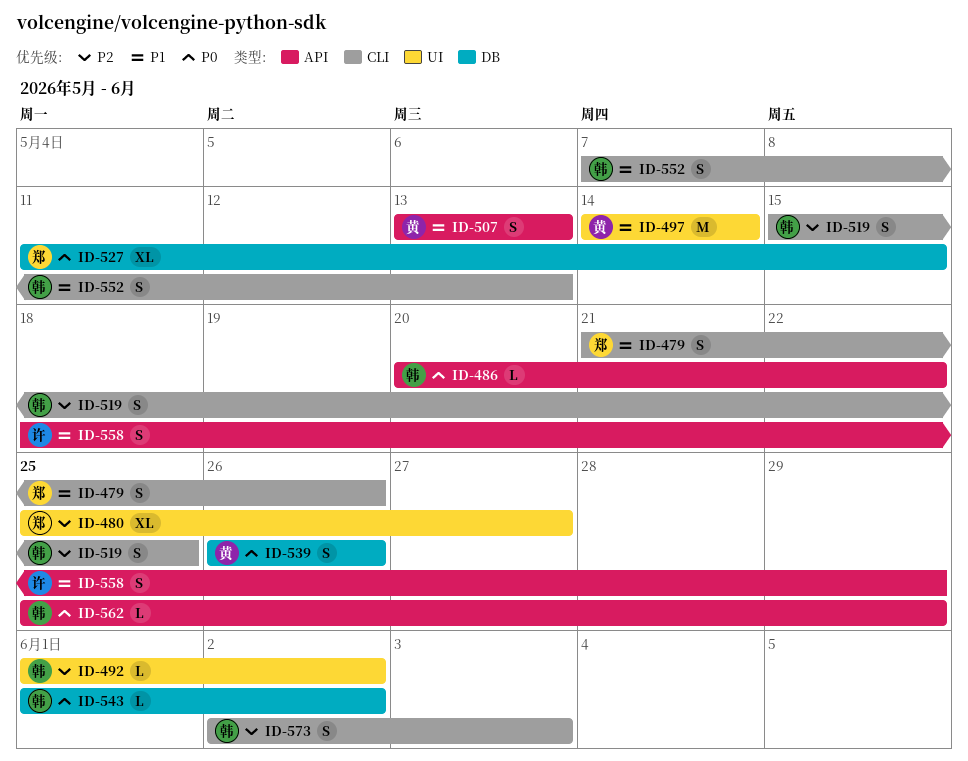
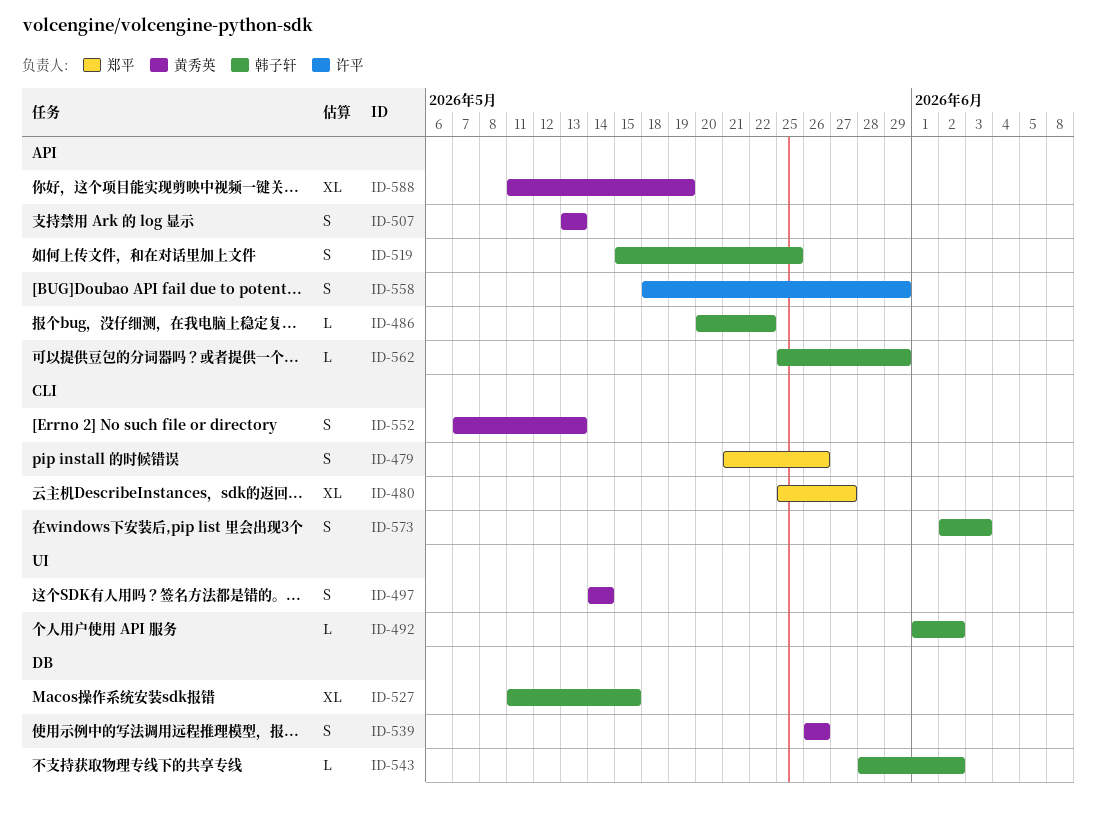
ID-480, label: UI -> CLI
ID-497, estimate: M -> S
ID-519, label: CLI -> API
ID-527, owner: 郑平 -> 韩子轩
ID-543, start: Jun 1 -> May 28
ID-552, owner: 韩子轩 -> 黄秀英
ID-588: none -> present

